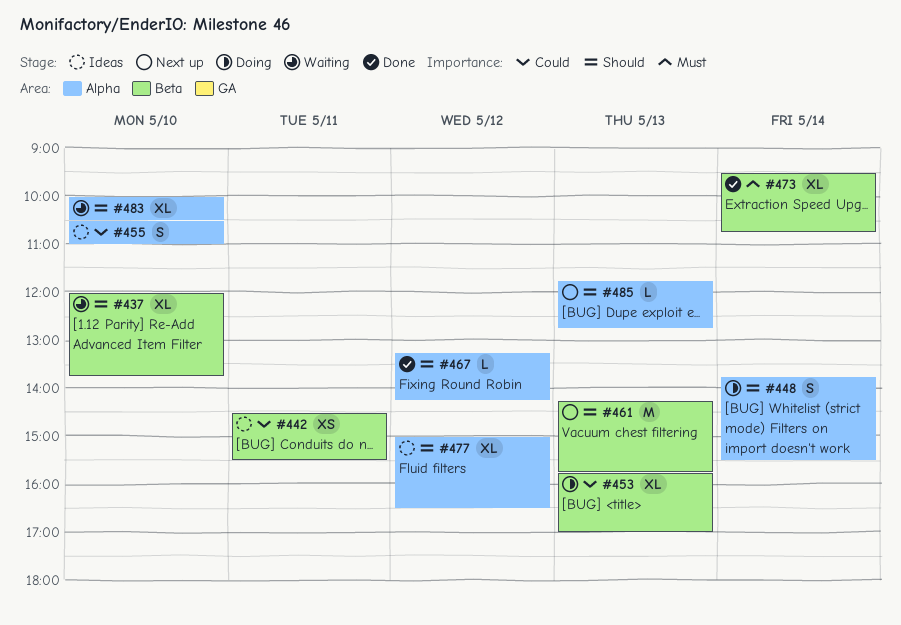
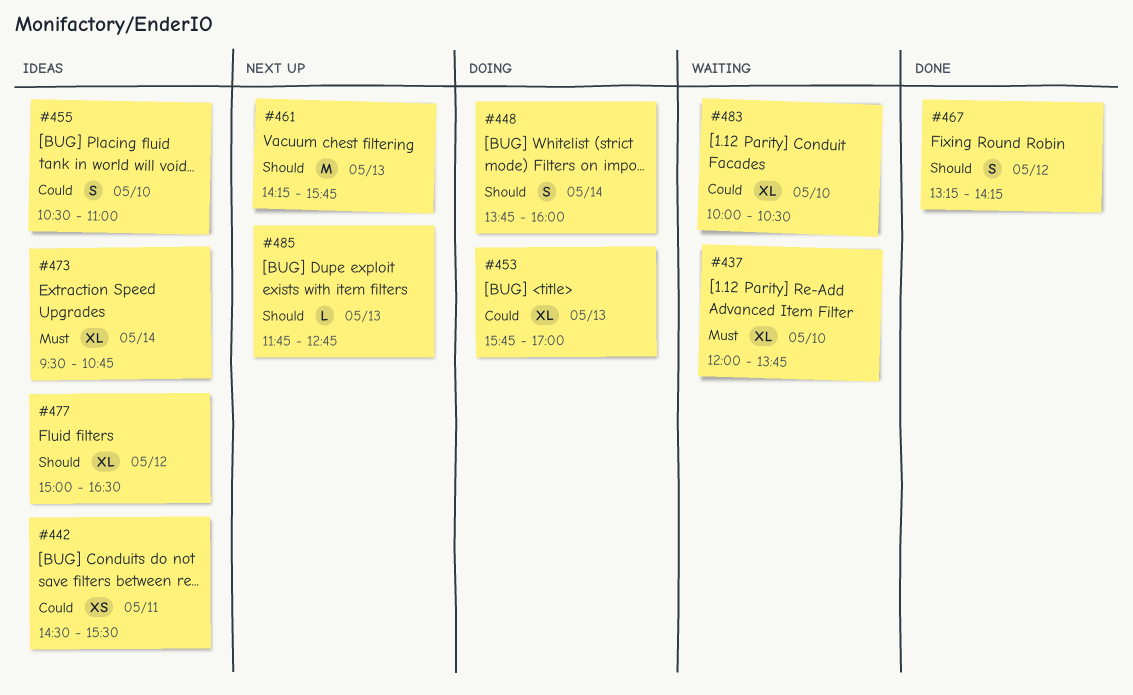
#437, priority: Should -> Must
#448, ends: 15:30 -> 16:00
#467, estimate: L -> S
#473, status: Done -> Ideas
#483, priority: Should -> Could

